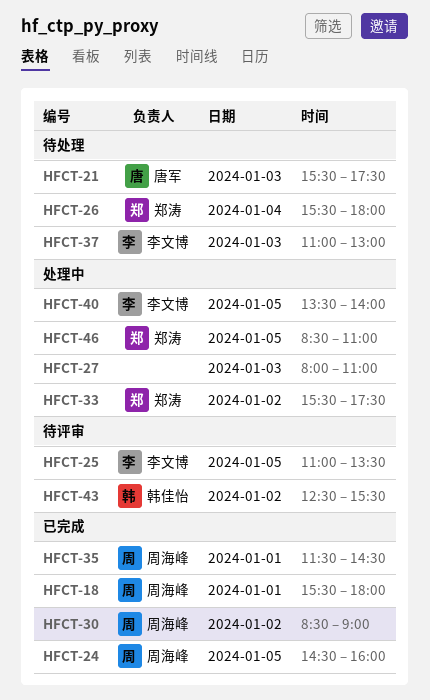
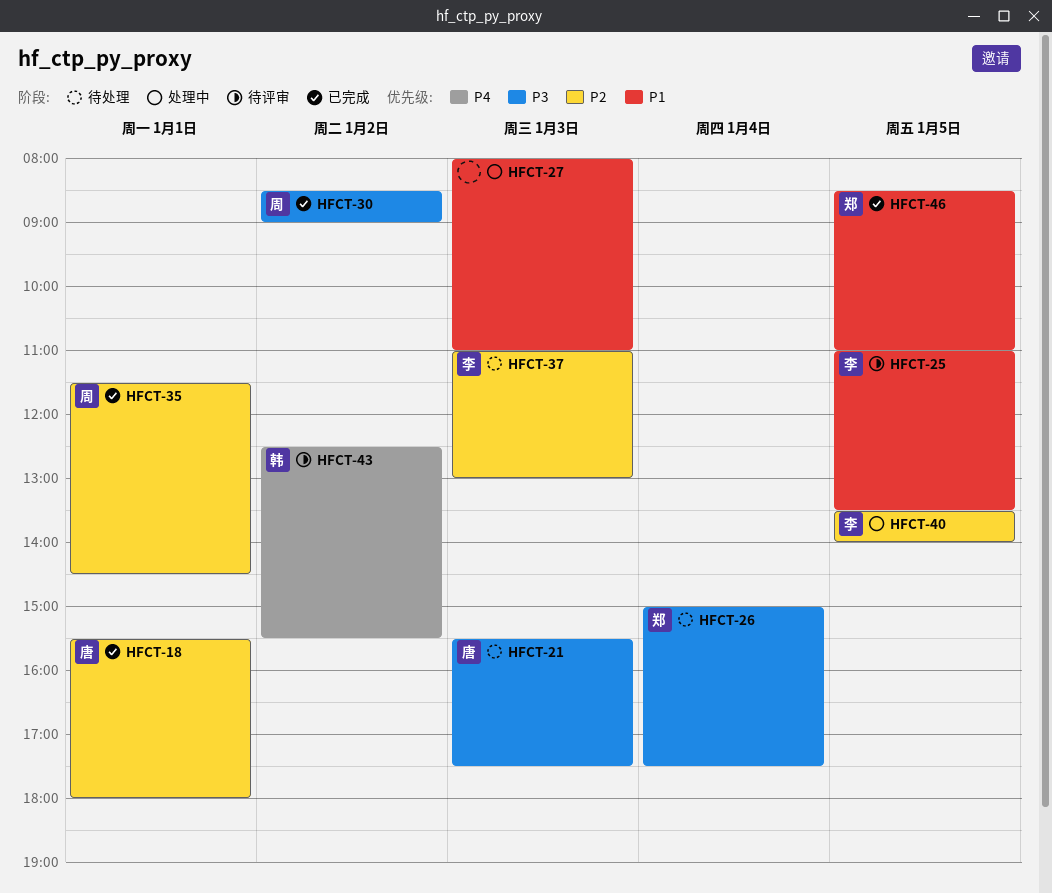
HFCT-18, owner: 周海峰 -> 唐军
HFCT-24: present -> none
HFCT-26, begins: 15:30 -> 15:00
HFCT-26, ends: 18:00 -> 17:30
HFCT-33: present -> none
HFCT-46, status: 处理中 -> 已完成

